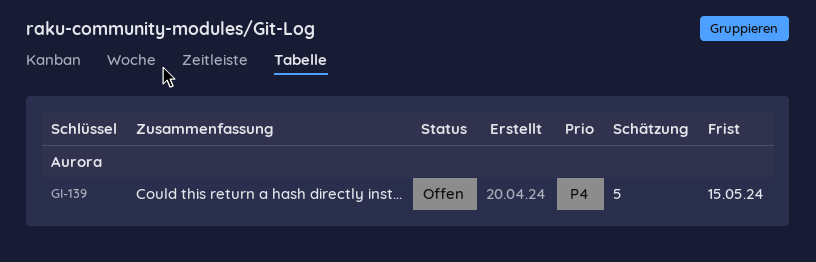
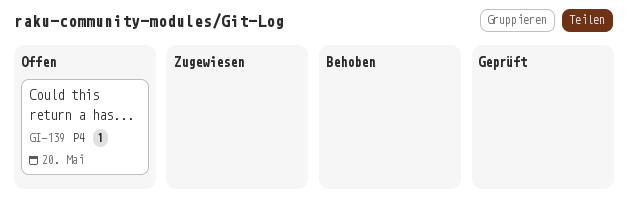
GI-139, estimate: 5 -> 1
GI-139, due: May 15 -> May 20

